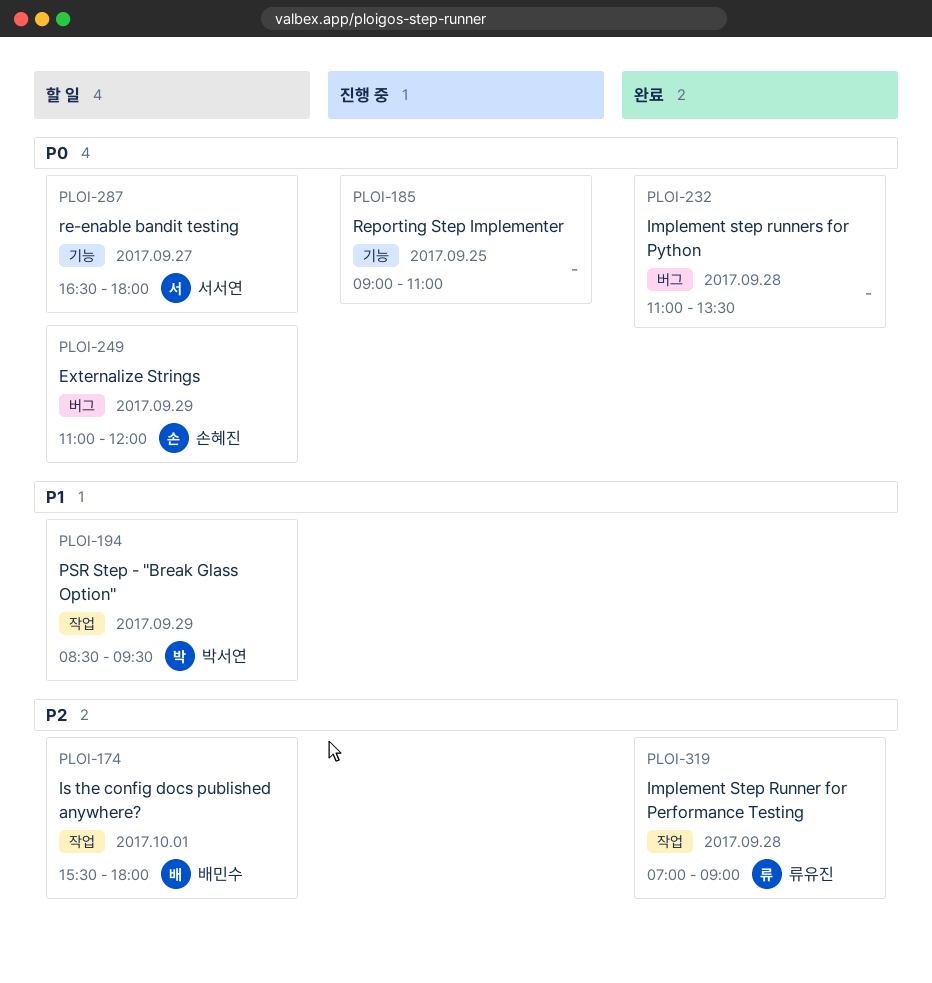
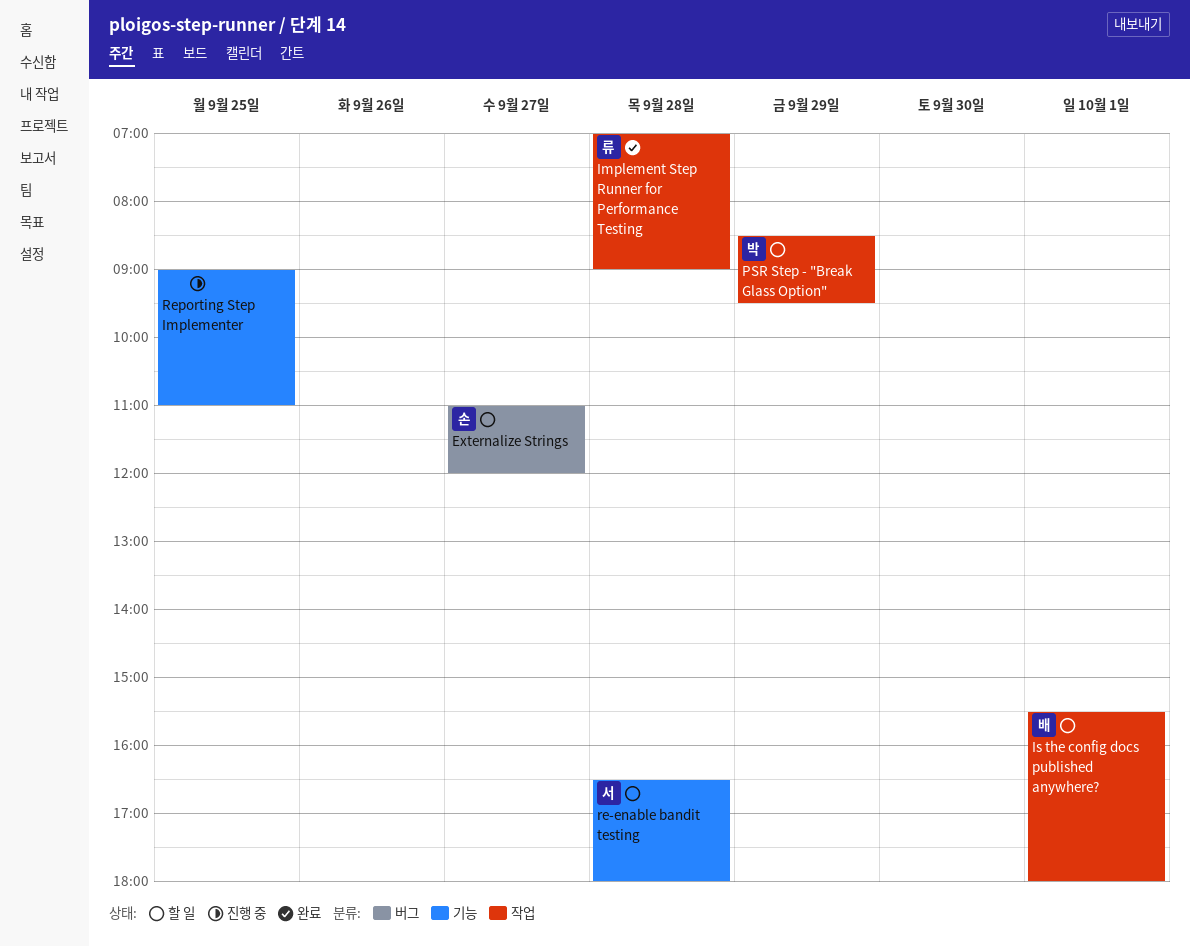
Externalize Strings, day: Sep 29 -> Sep 27
Implement step runners for Python: present -> none
re-enable bandit testing, day: Sep 27 -> Sep 28

